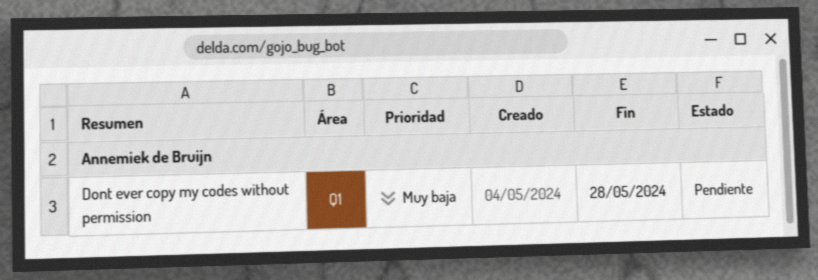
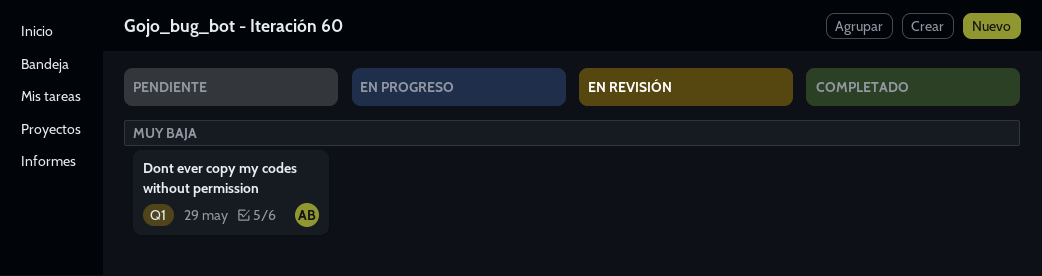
Dont ever copy my codes without permission, due: May 28 -> May 29

